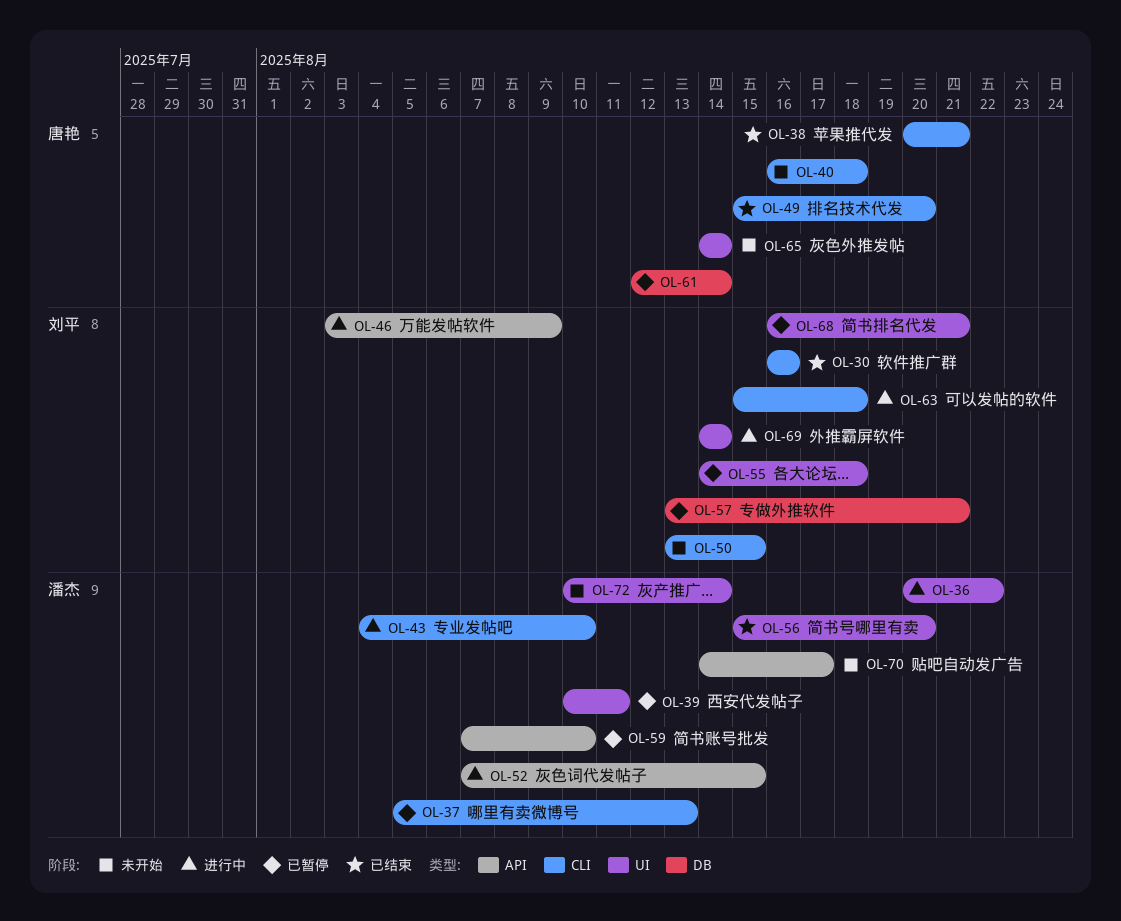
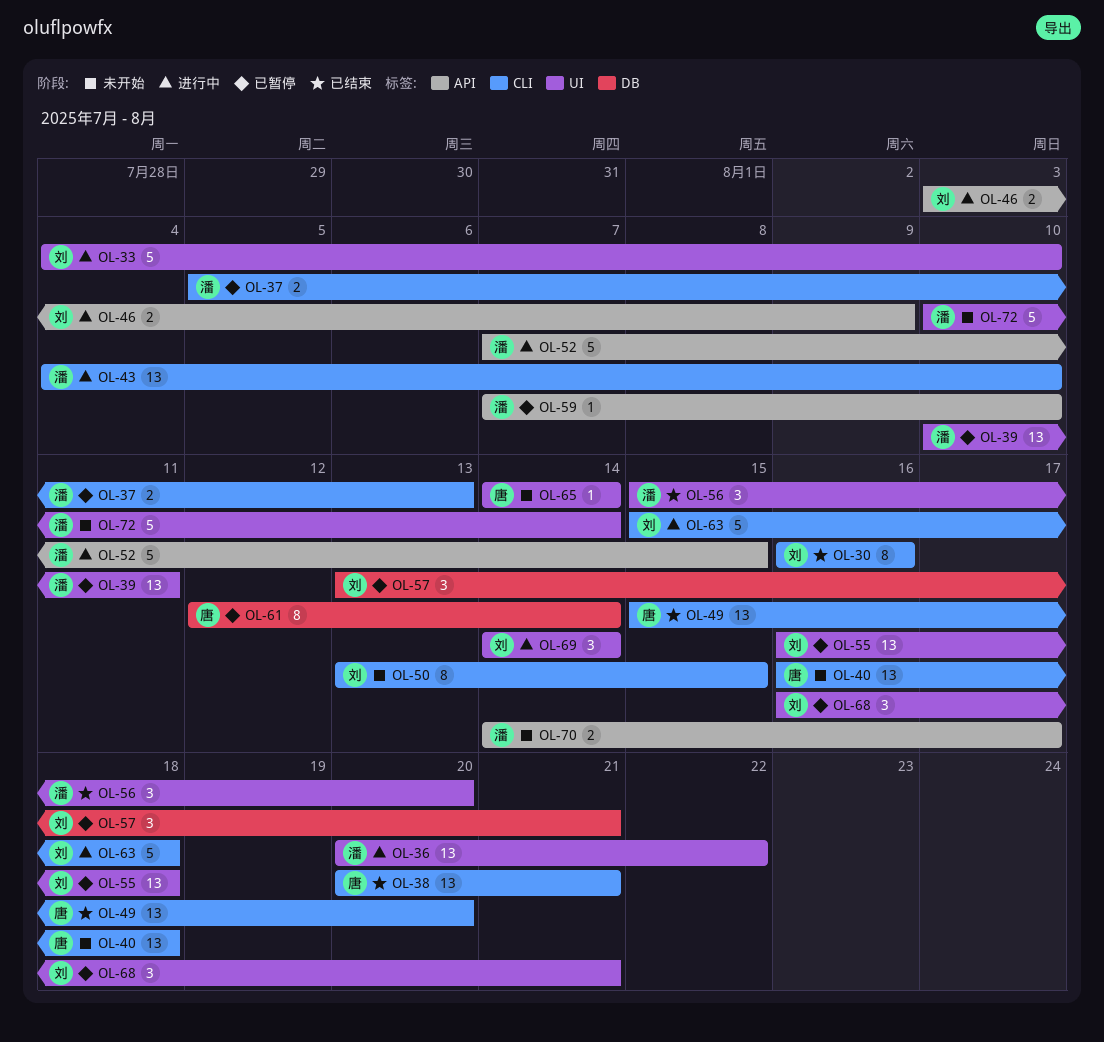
OL-33: none -> present
OL-55, start: Aug 14 -> Aug 16

